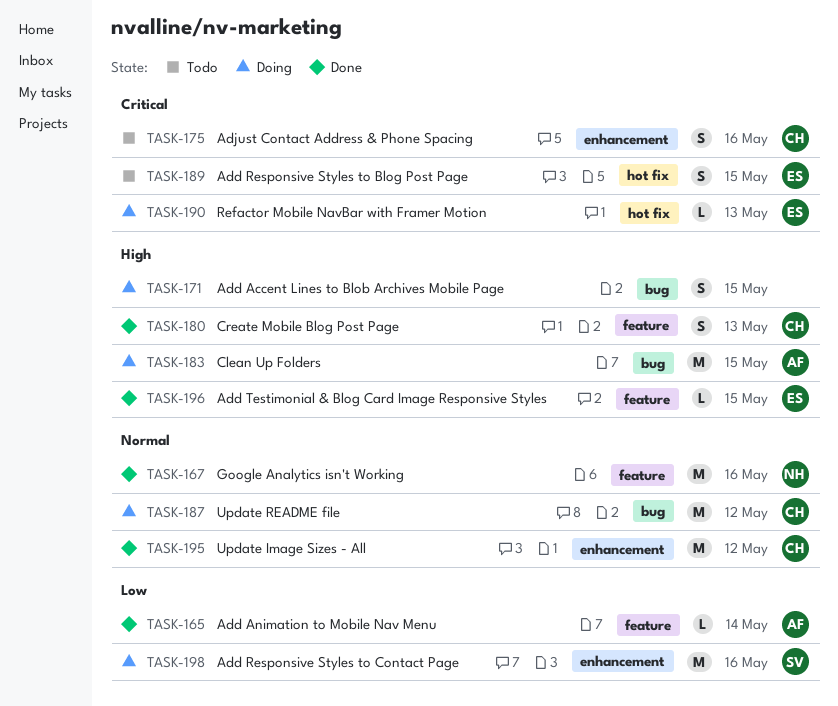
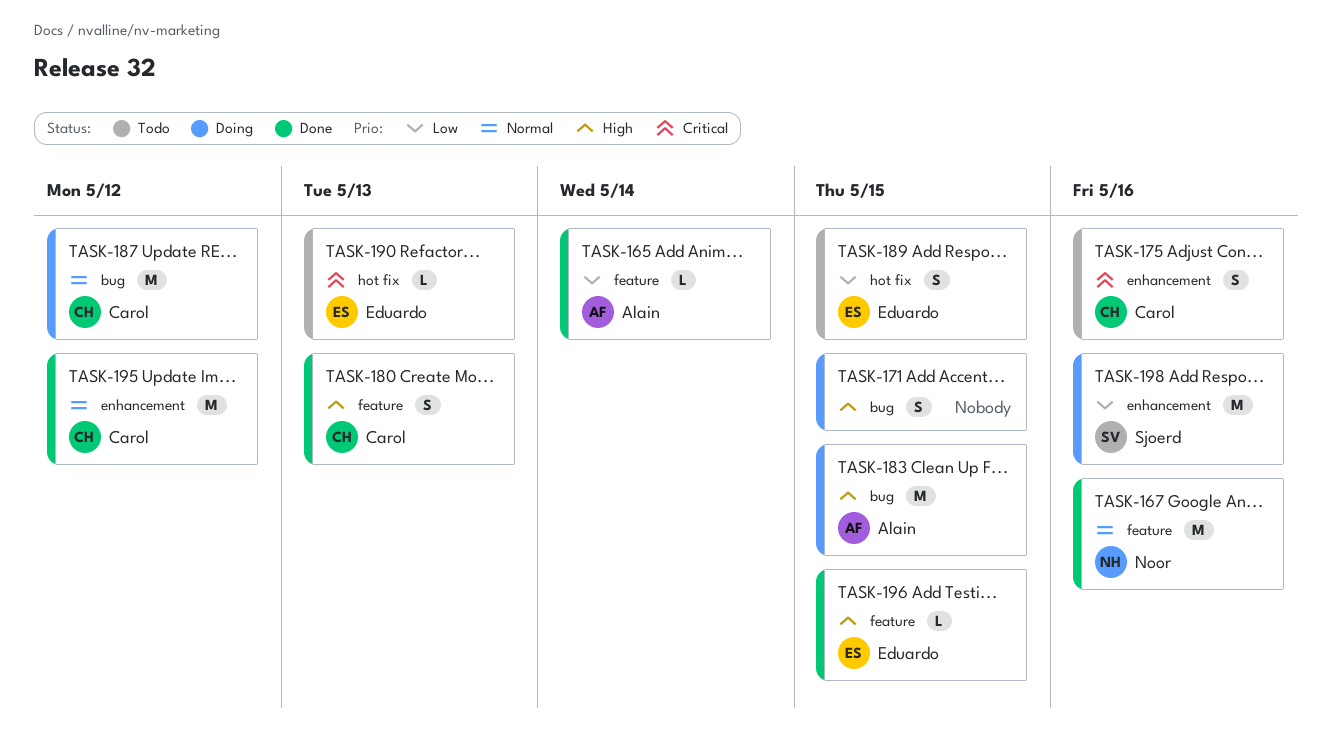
TASK-189, priority: Critical -> Low
TASK-190, status: Doing -> Todo

